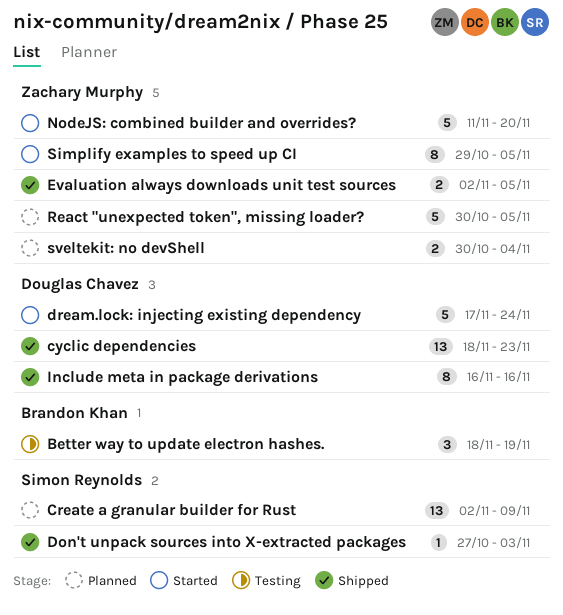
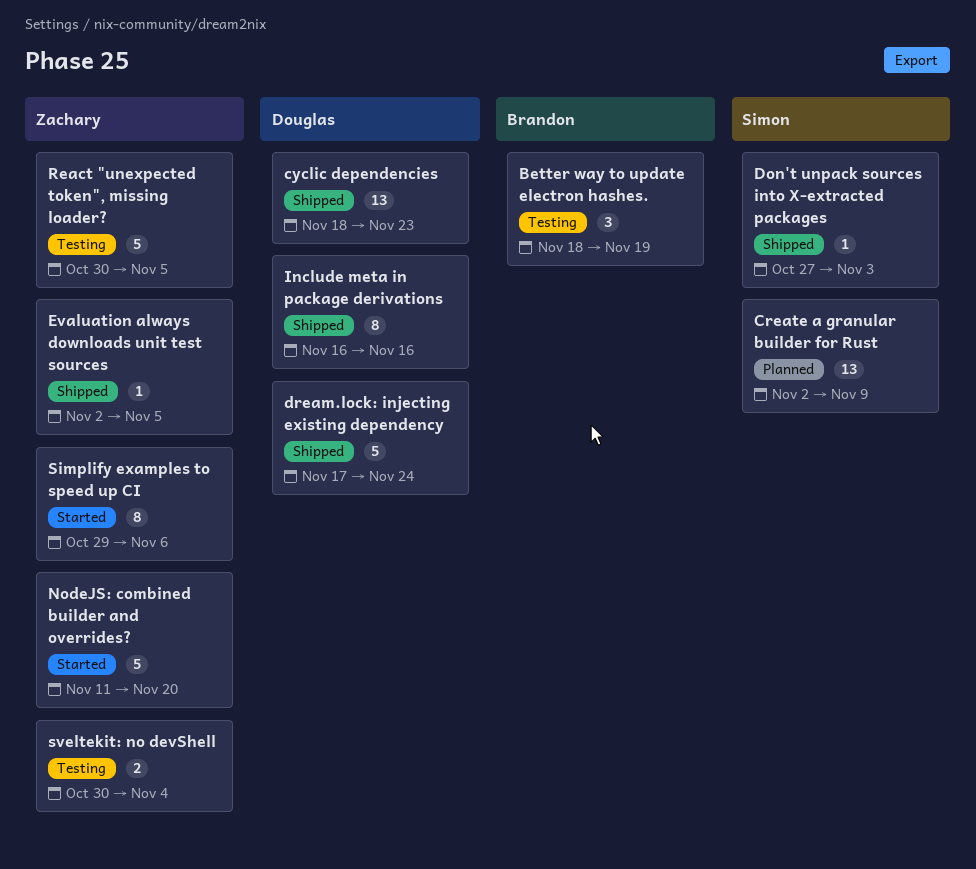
dream.lock: injecting existing dependency, status: Started -> Shipped
Evaluation always downloads unit test sources, estimate: 2 -> 1
React "unexpected token", missing loader?, status: Planned -> Testing
Simplify examples to speed up CI, due: Nov 5 -> Nov 6
sveltekit: no devShell, status: Planned -> Testing

